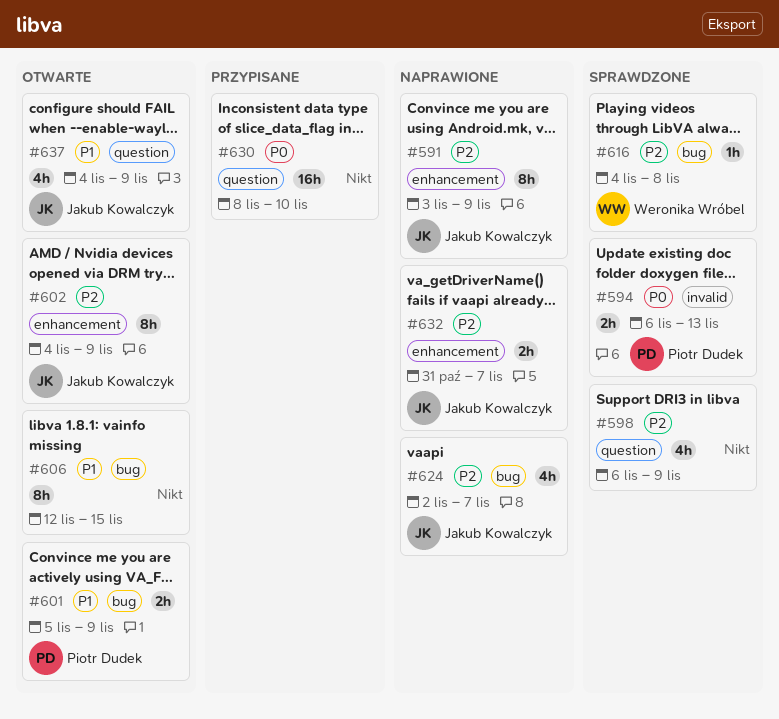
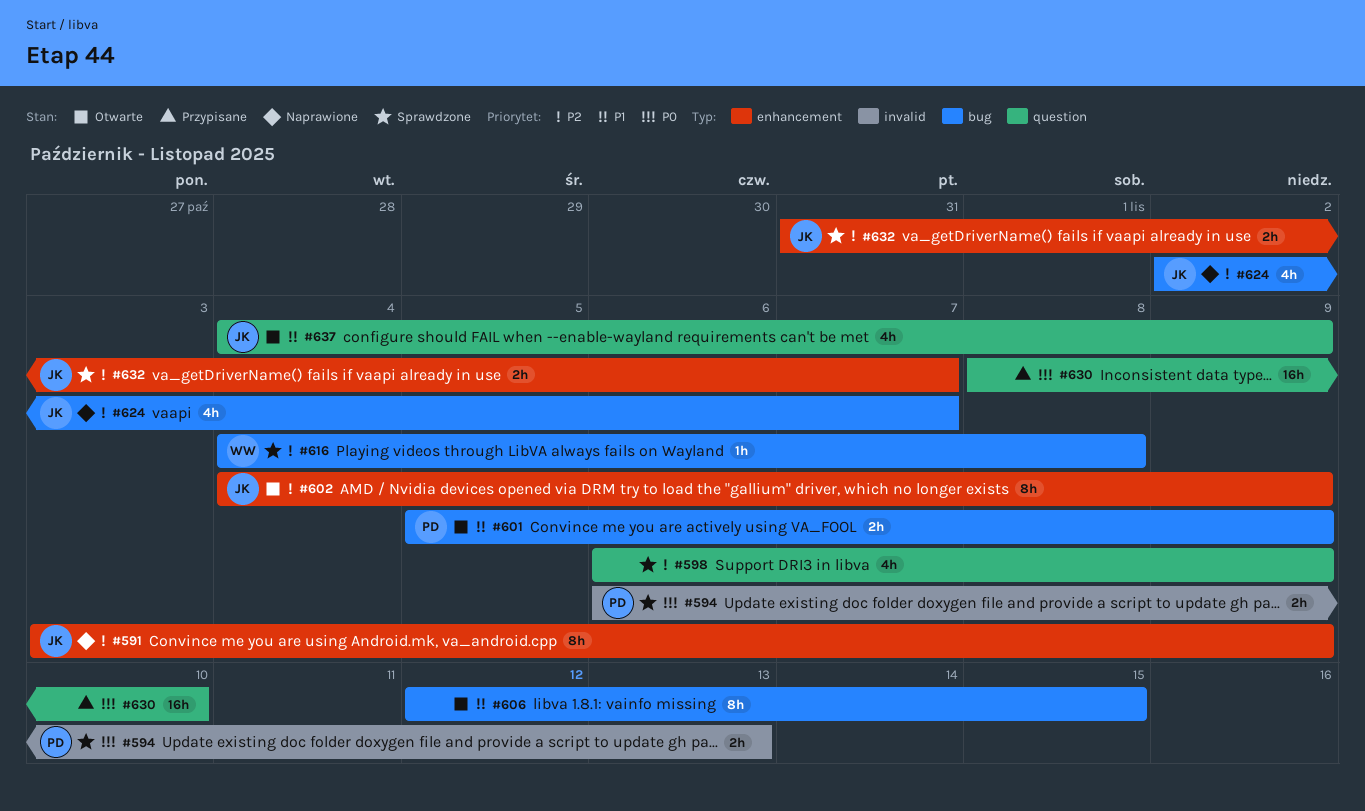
#632, status: Naprawione -> Sprawdzone

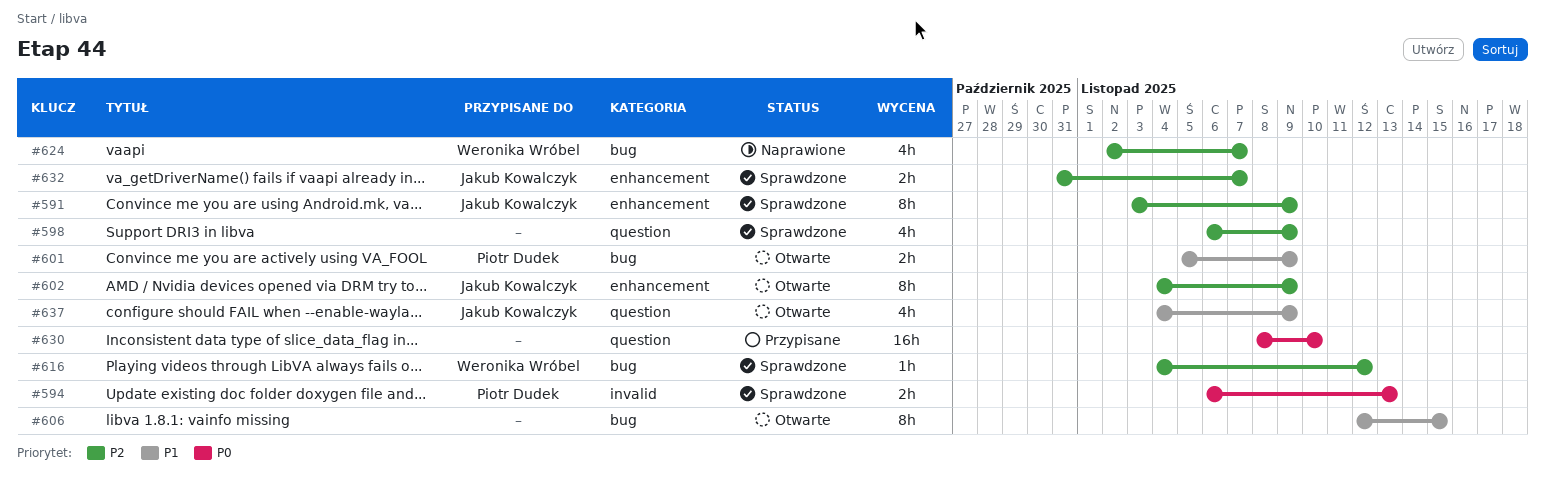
#591, status: Naprawione -> Sprawdzone
#616, due: Nov 8 -> Nov 12
#624, owner: Jakub Kowalczyk -> Weronika Wróbel

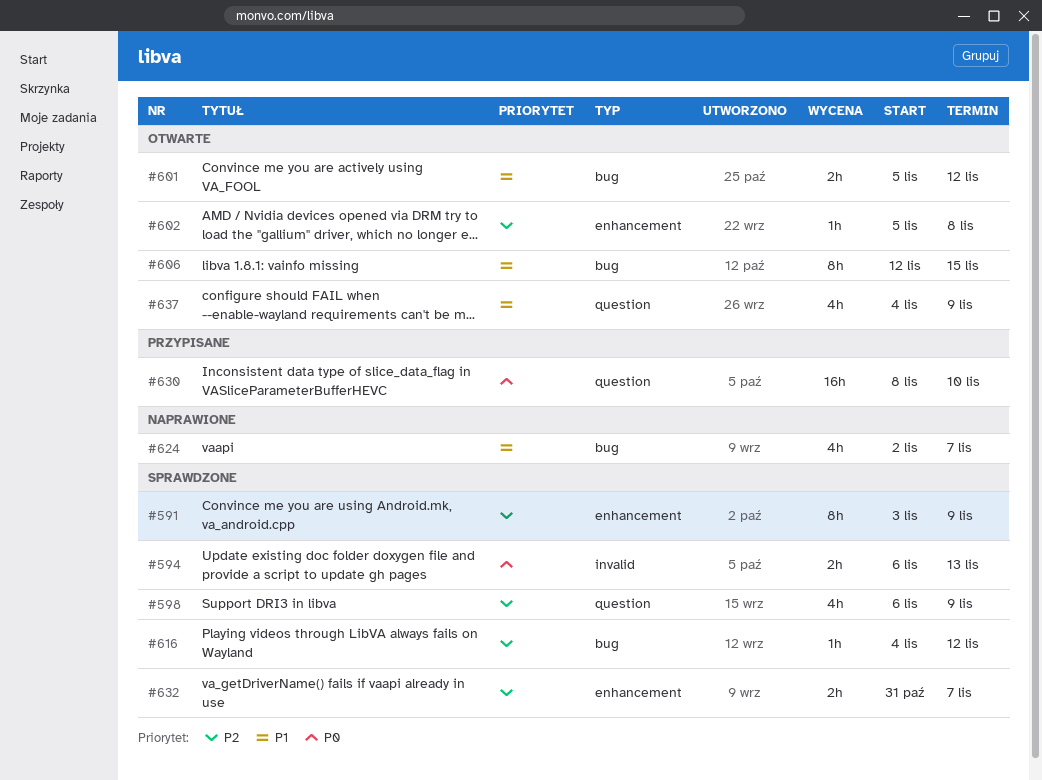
#601, due: Nov 9 -> Nov 12
#602, estimate: 8h -> 1h
#602, start: Nov 4 -> Nov 5
#602, due: Nov 9 -> Nov 8
#624, priority: P2 -> P1

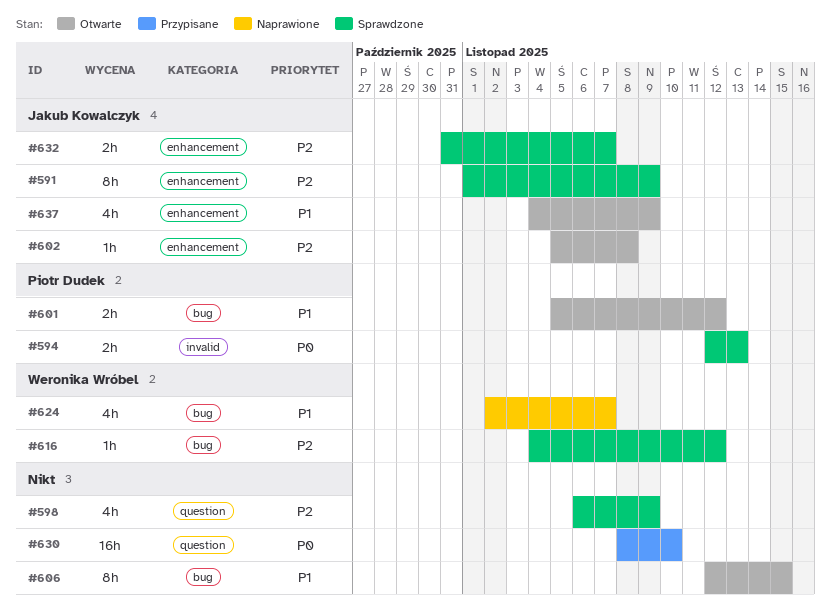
#591, start: Nov 3 -> Nov 1
#594, start: Nov 6 -> Nov 12
#637, label: question -> enhancement

